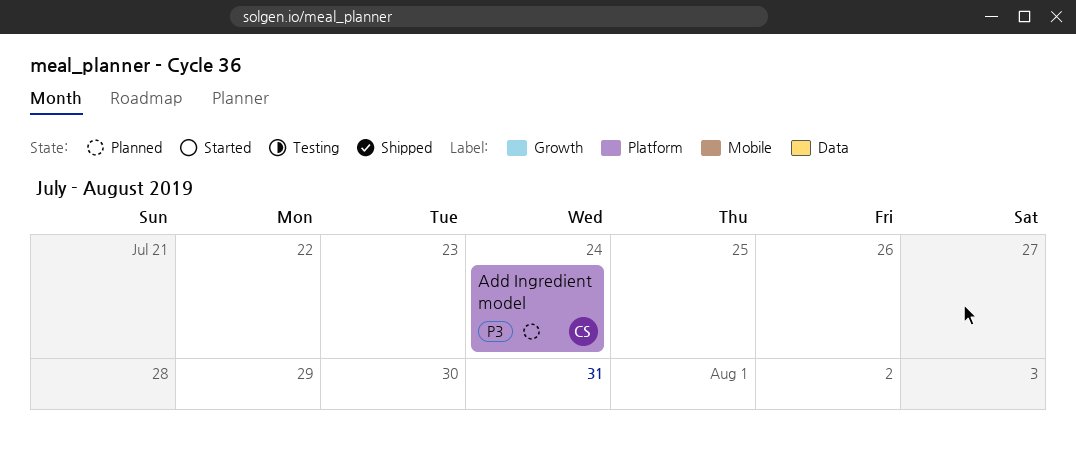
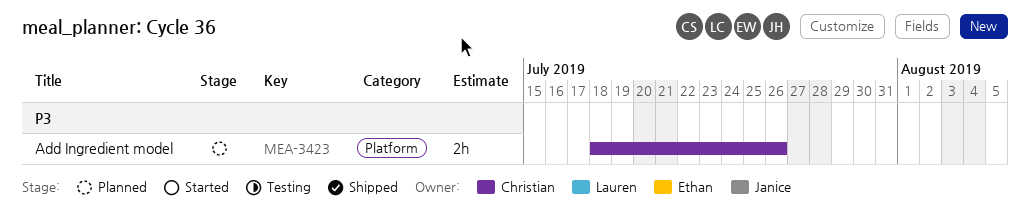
Add Ingredient model, due: Jul 24 -> Jul 26

